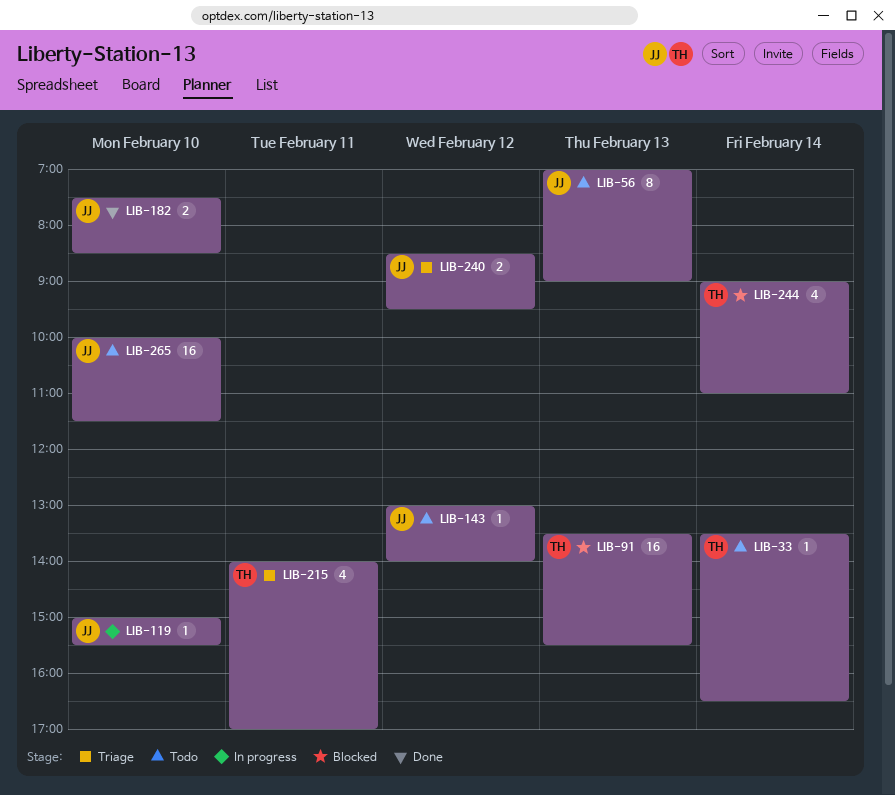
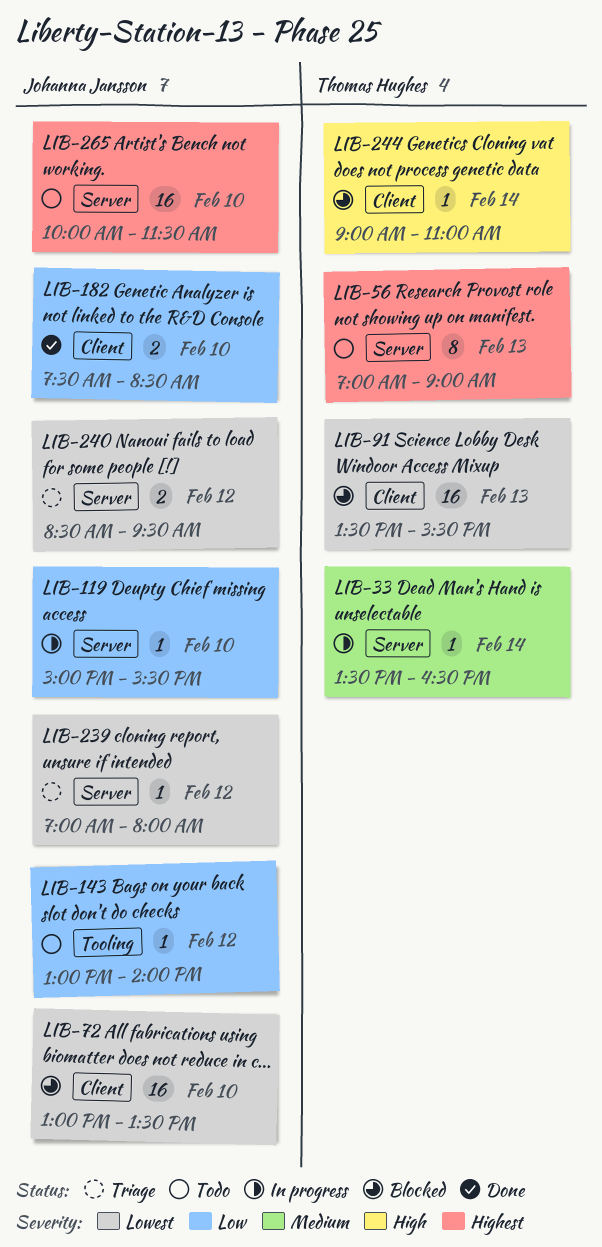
LIB-33, status: Todo -> In progress
LIB-56, owner: Johanna Jansson -> Thomas Hughes
LIB-72: none -> present
LIB-215: present -> none
LIB-239: none -> present
LIB-244, estimate: 4 -> 1

